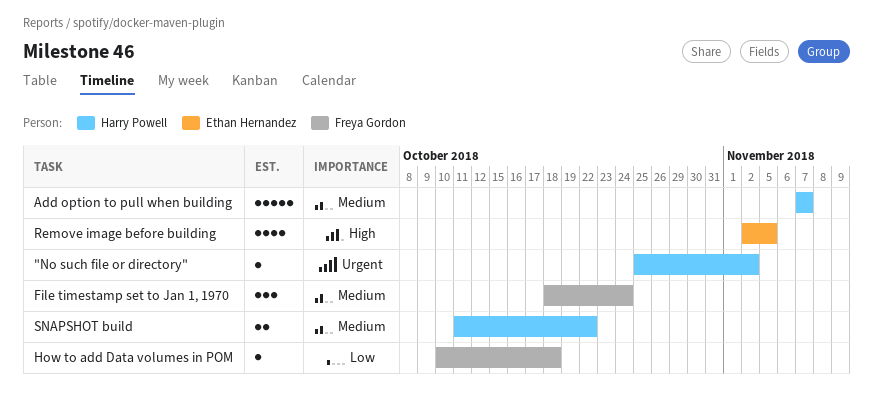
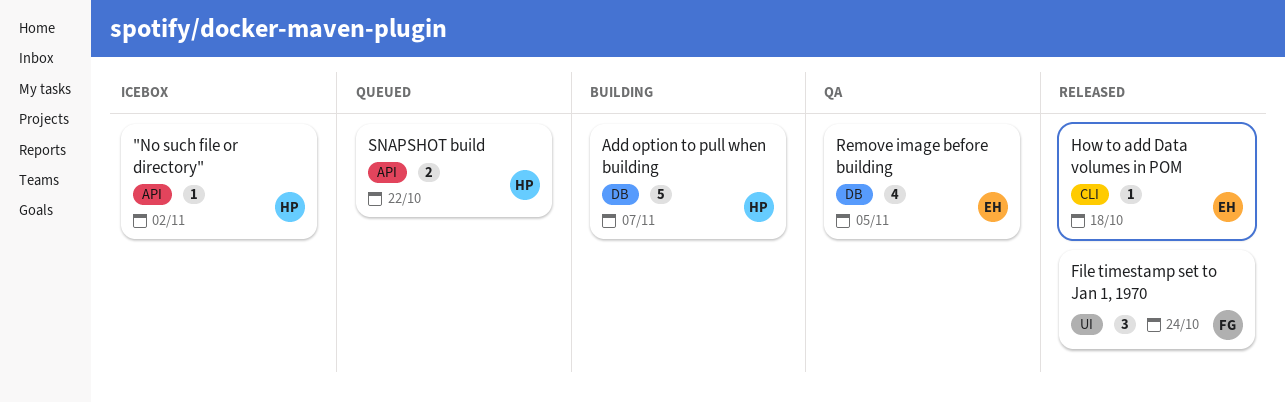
How to add Data volumes in POM, owner: Freya Gordon -> Ethan Hernandez

